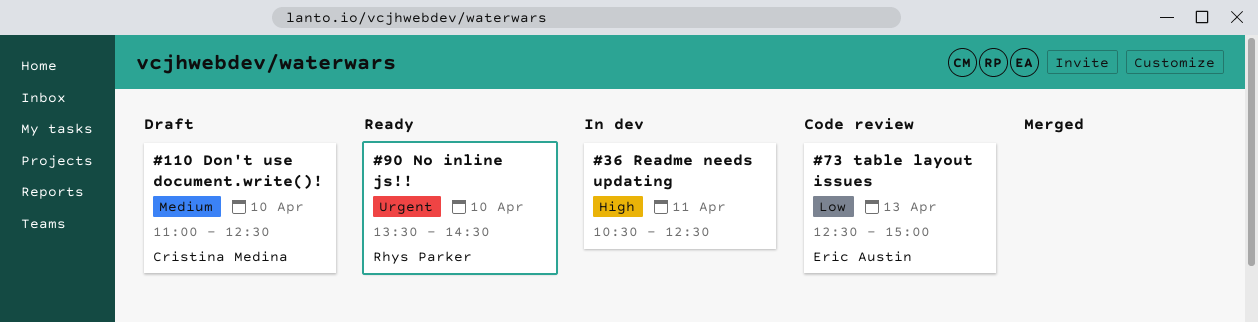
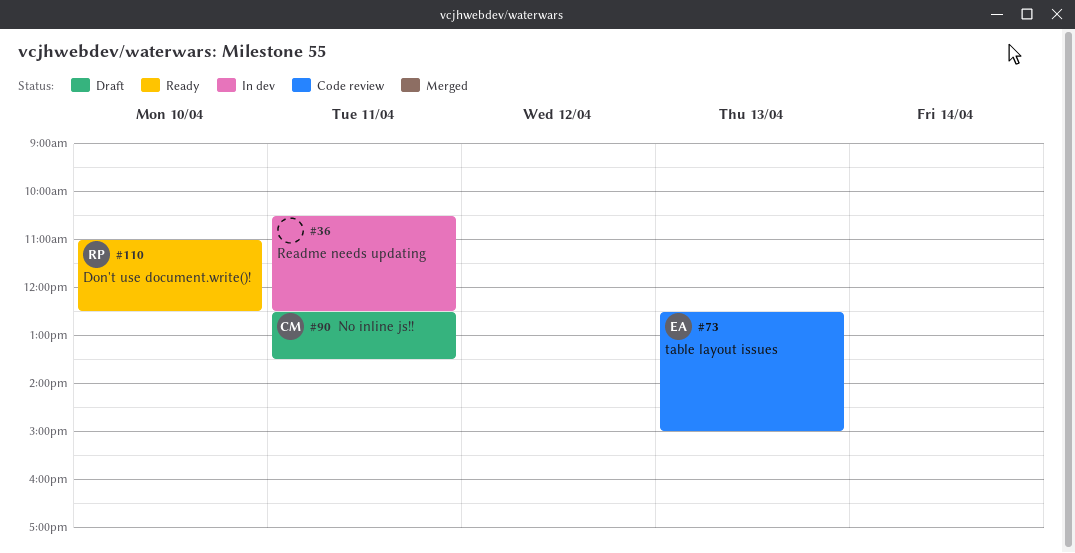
#90, status: Ready -> Draft
#90, owner: Rhys Parker -> Cristina Medina
#90, day: Apr 10 -> Apr 11
#90, begins: 13:30 -> 12:30
#90, ends: 14:30 -> 13:30
#110, status: Draft -> Ready
#110, owner: Cristina Medina -> Rhys Parker

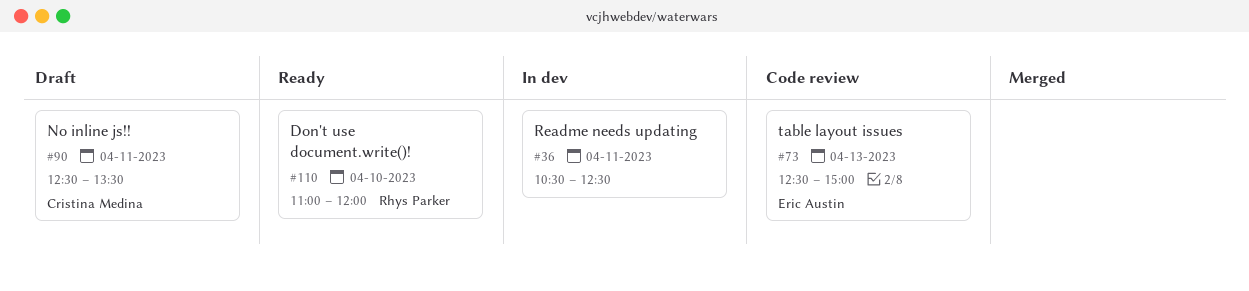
#110, ends: 12:30 -> 12:00

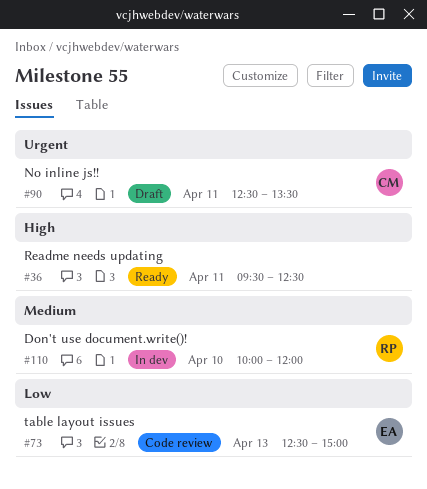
#36, status: In dev -> Ready
#36, begins: 10:30 -> 09:30
#110, status: Ready -> In dev
#110, begins: 11:00 -> 10:00

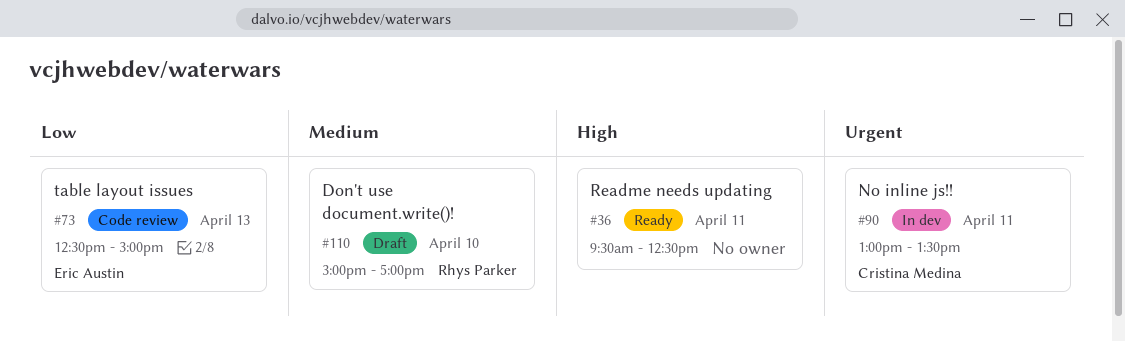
#90, status: Draft -> In dev
#90, begins: 12:30 -> 13:00
#110, status: In dev -> Draft
#110, begins: 10:00 -> 15:00
#110, ends: 12:00 -> 17:00

